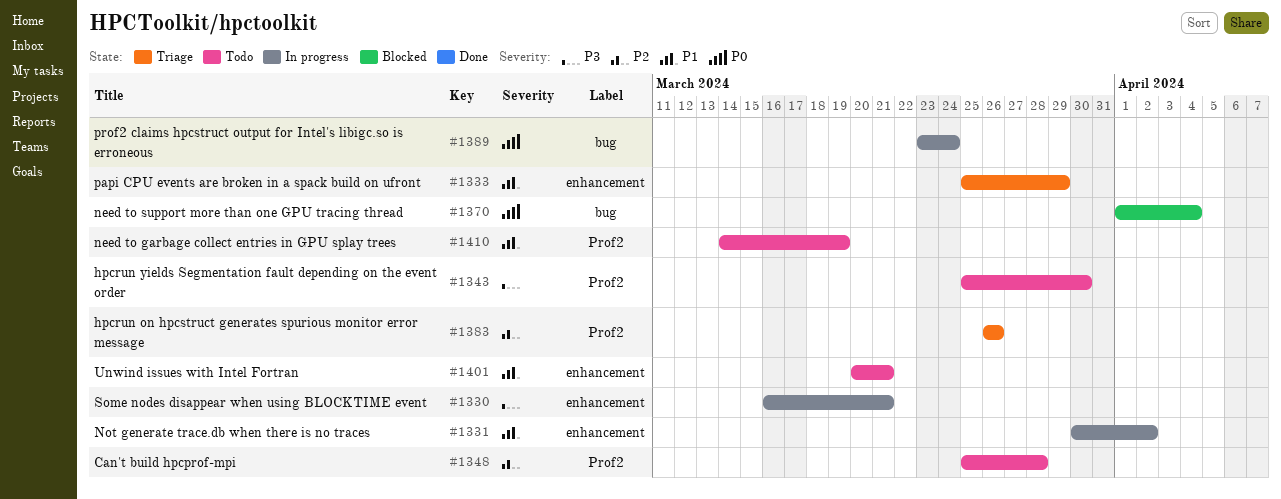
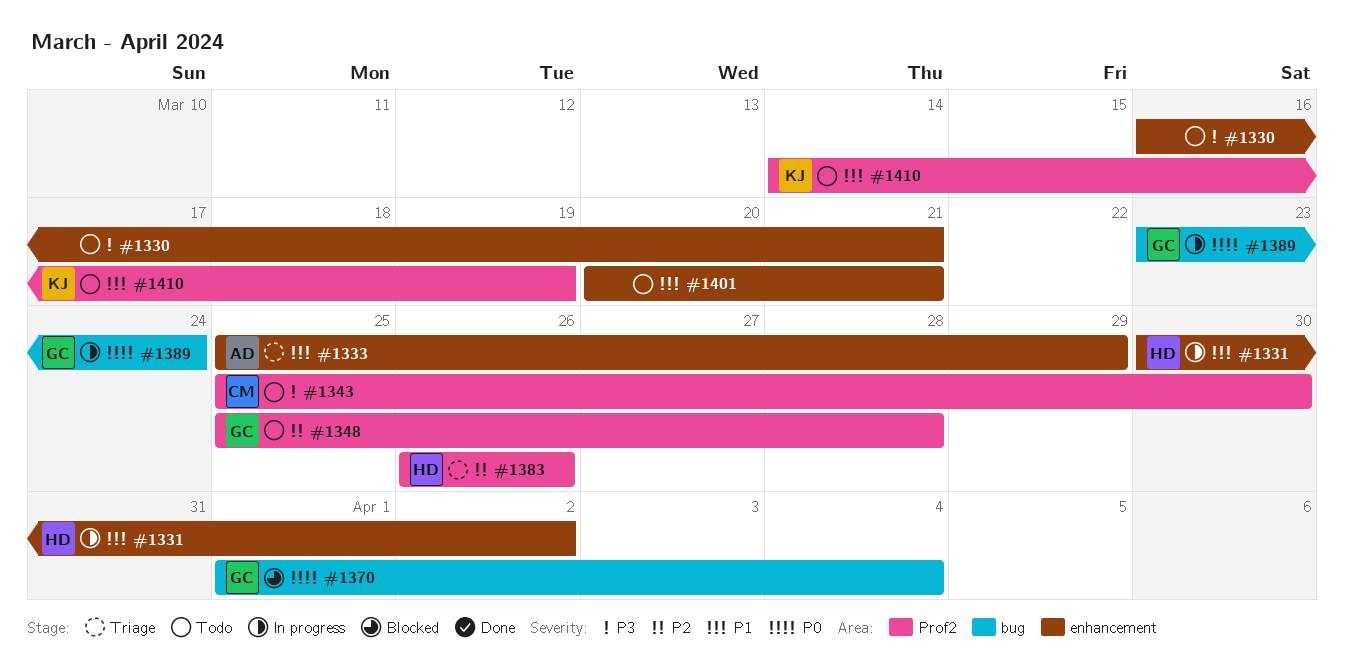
#1330, status: In progress -> Todo

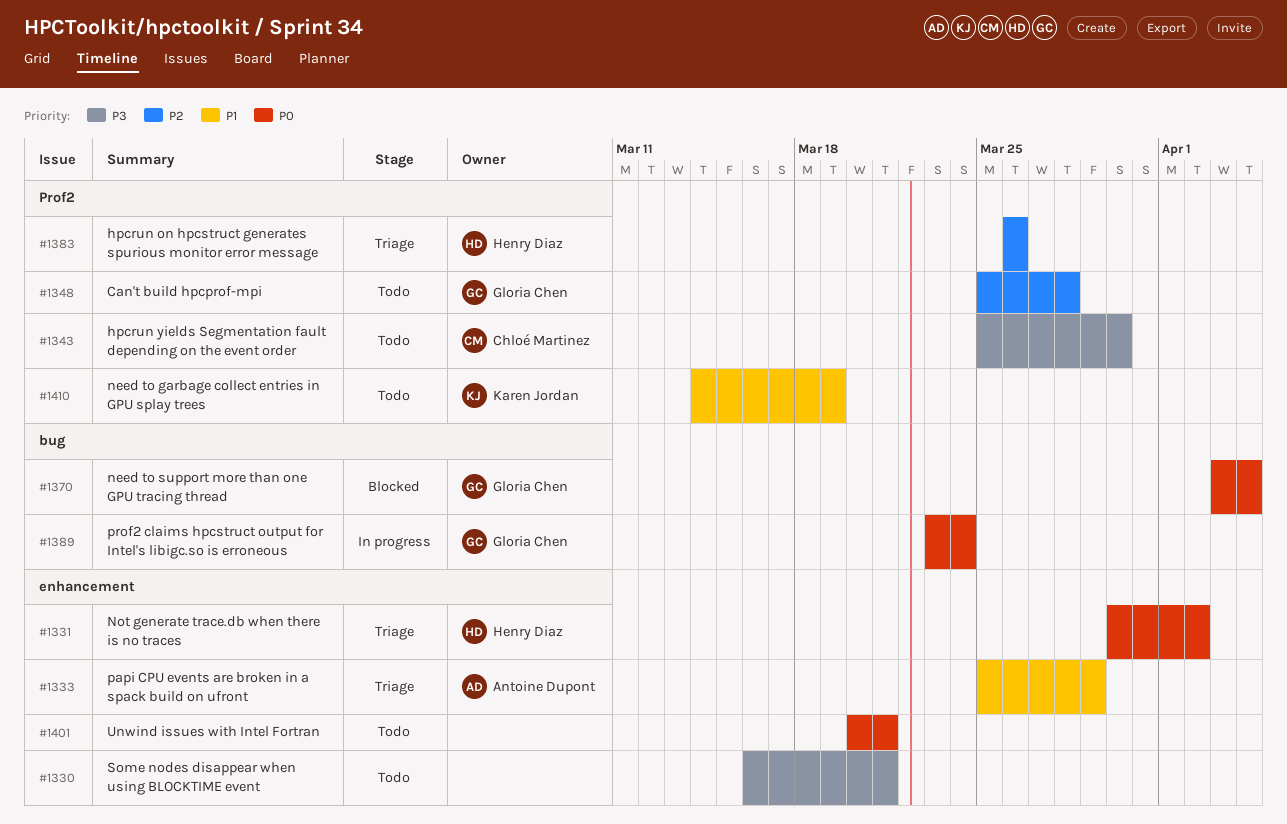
#1331, status: In progress -> Triage
#1331, priority: P1 -> P0
#1370, start: Apr 1 -> Apr 3
#1401, priority: P1 -> P0

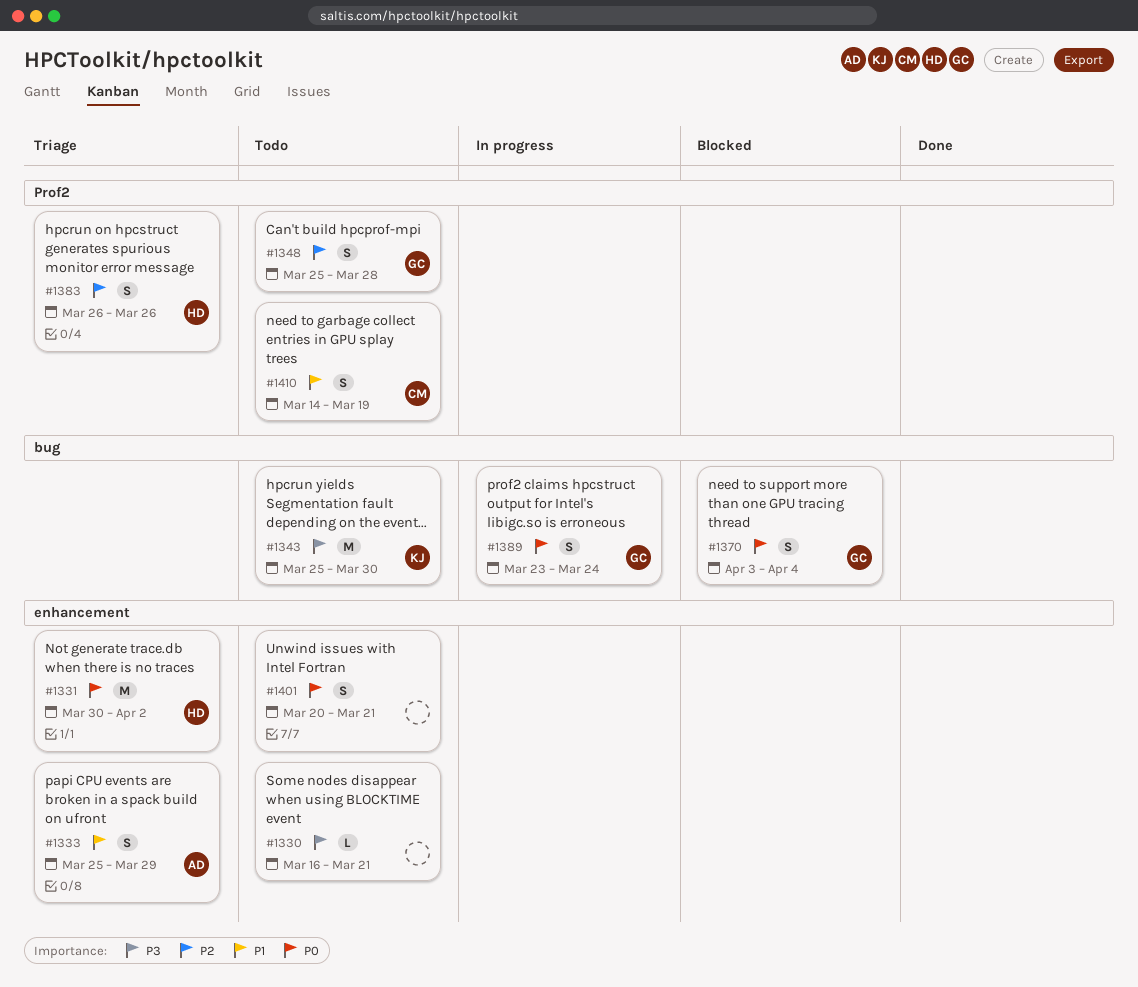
#1343, owner: Chloé Martinez -> Karen Jordan
#1343, label: Prof2 -> bug
#1410, owner: Karen Jordan -> Chloé Martinez

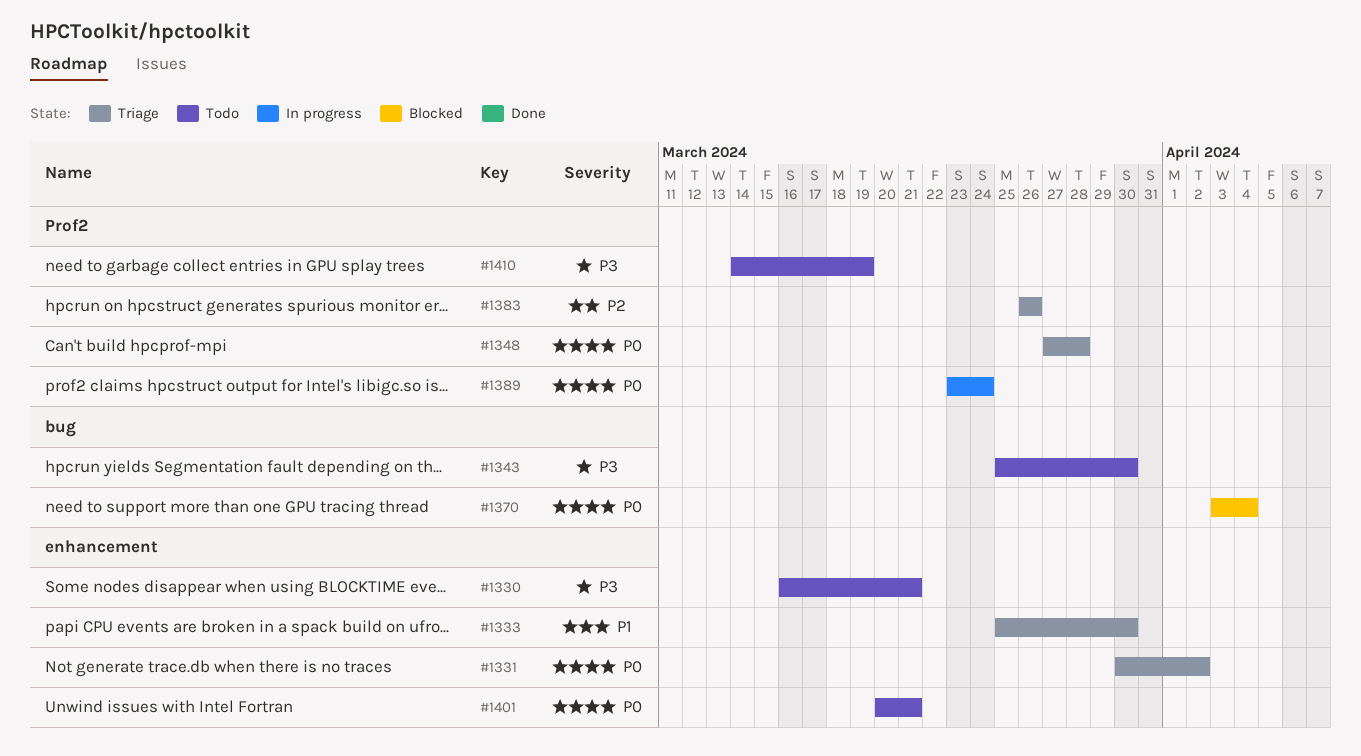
#1333, due: Mar 29 -> Mar 30
#1348, status: Todo -> Triage
#1348, priority: P2 -> P0
#1348, start: Mar 25 -> Mar 27
#1389, label: bug -> Prof2
#1410, priority: P1 -> P3

